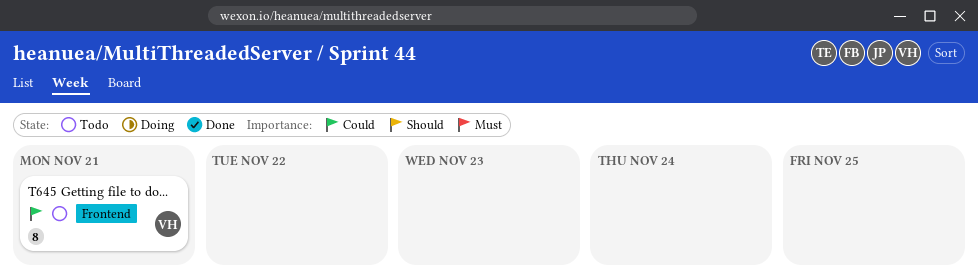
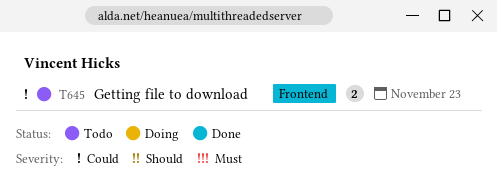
T645, estimate: 8 -> 2
T645, due: Nov 21 -> Nov 23

